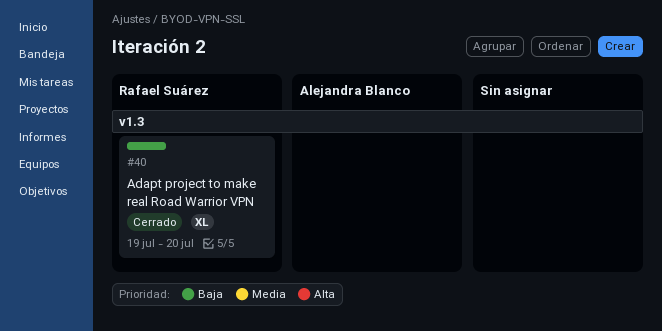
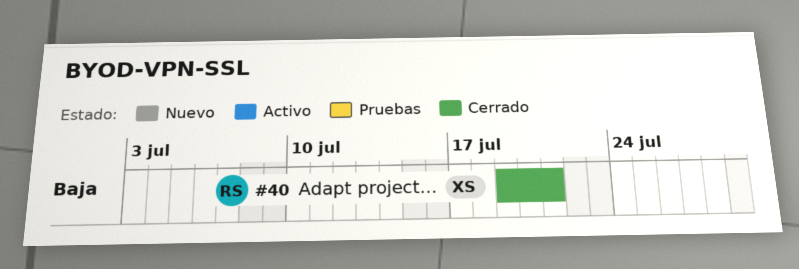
#40, estimate: XL -> XS
#40, due: Jul 20 -> Jul 21

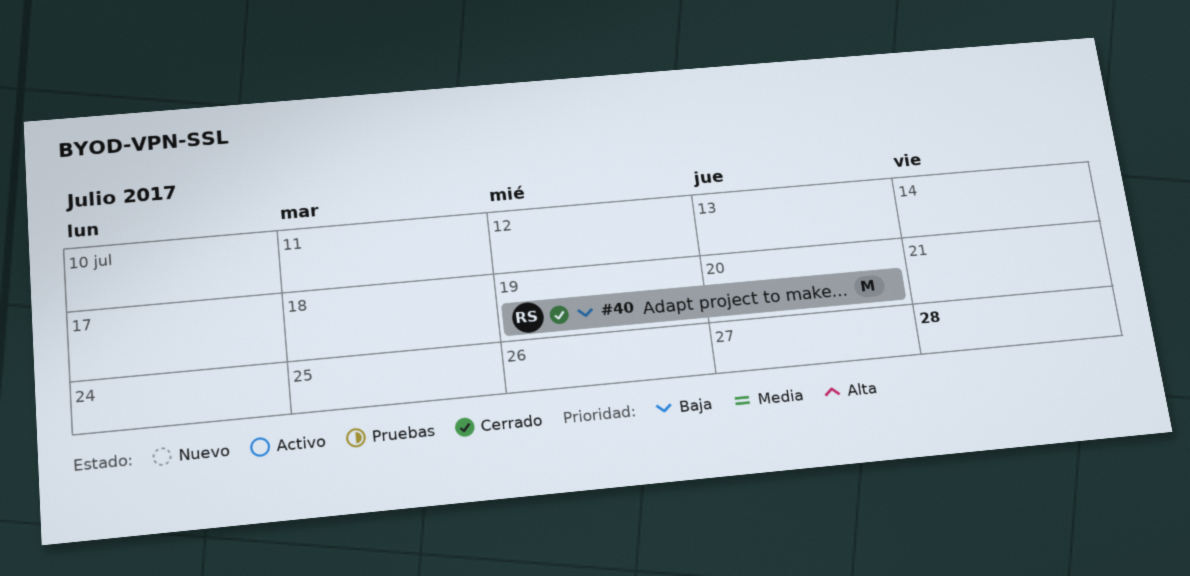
#40, estimate: XS -> M
#40, due: Jul 21 -> Jul 20

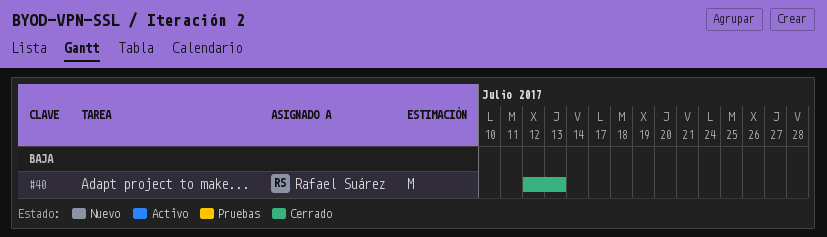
#40, start: Jul 19 -> Jul 12
#40, due: Jul 20 -> Jul 13

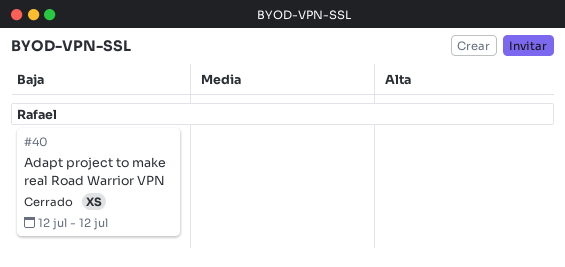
#40, estimate: M -> XS
#40, due: Jul 13 -> Jul 12

